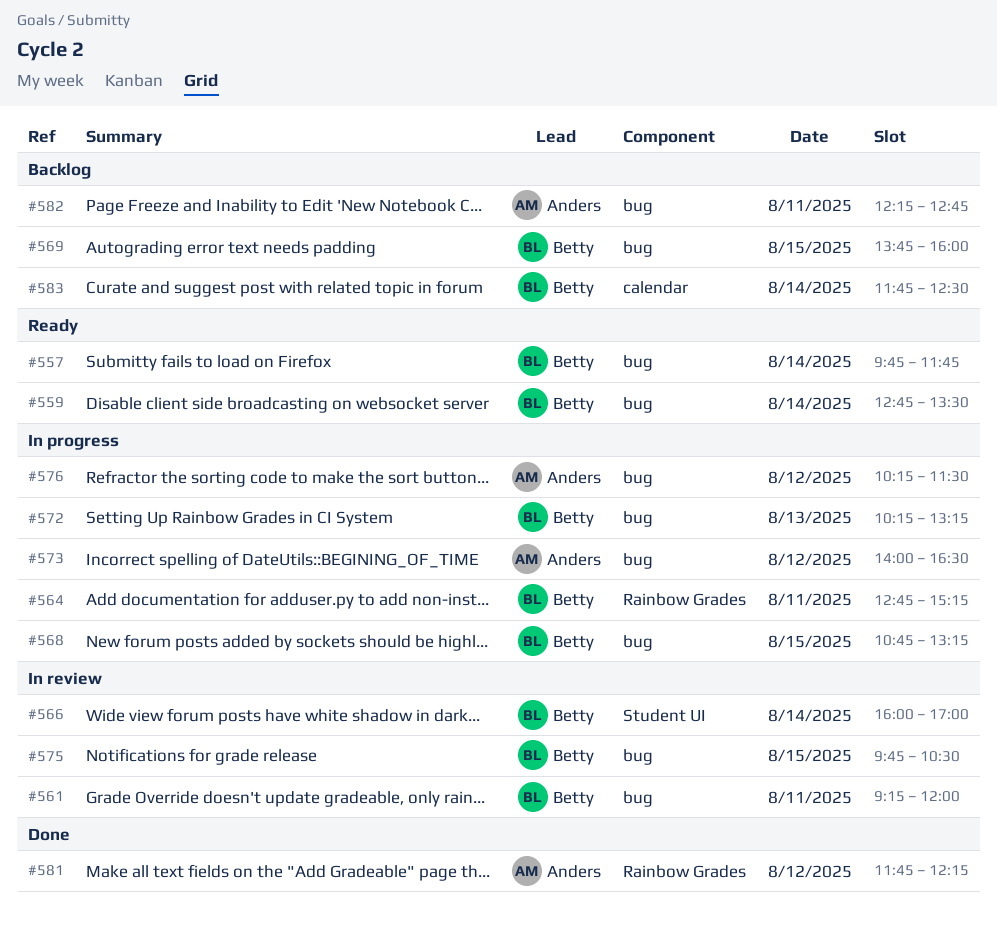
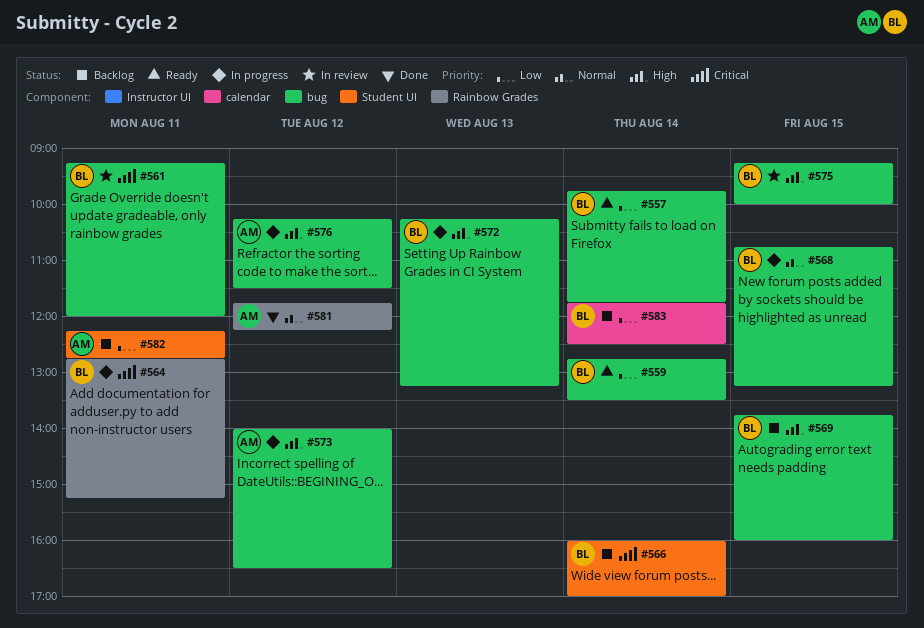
#566, status: In review -> Backlog
#575, begins: 09:45 -> 09:15
#575, ends: 10:30 -> 10:00
#582, label: bug -> Student UI

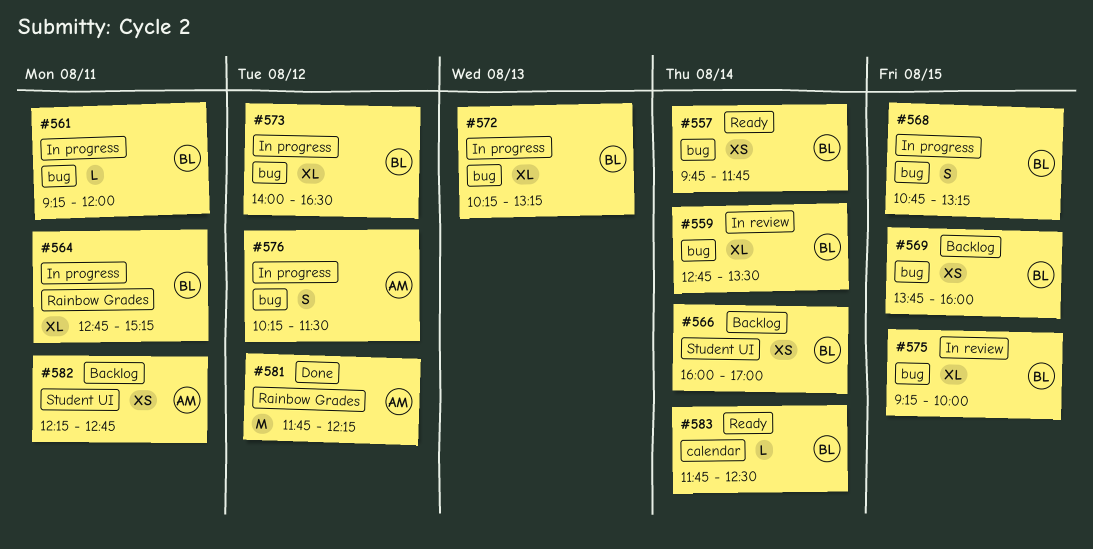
#559, status: Ready -> In review
#561, status: In review -> In progress
#573, owner: AM -> BL
#583, status: Backlog -> Ready

